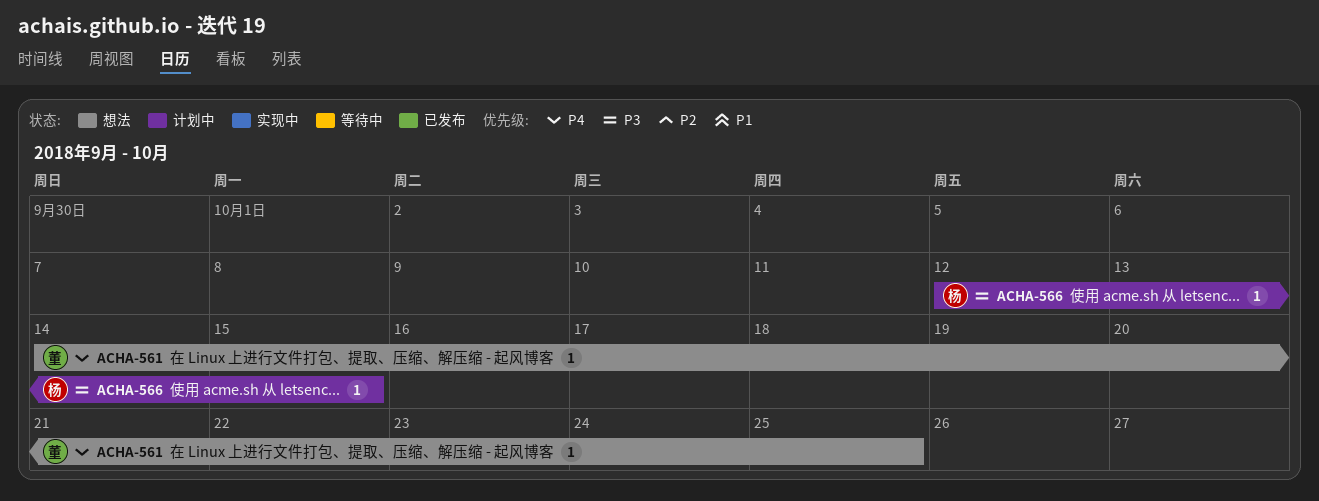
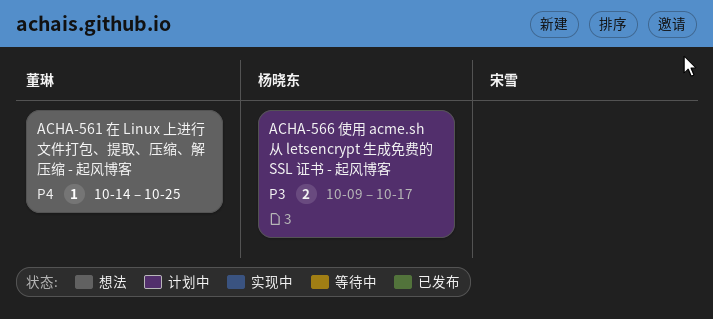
ACHA-566, estimate: 1 -> 2
ACHA-566, start: Oct 12 -> Oct 9
ACHA-566, due: Oct 15 -> Oct 17

